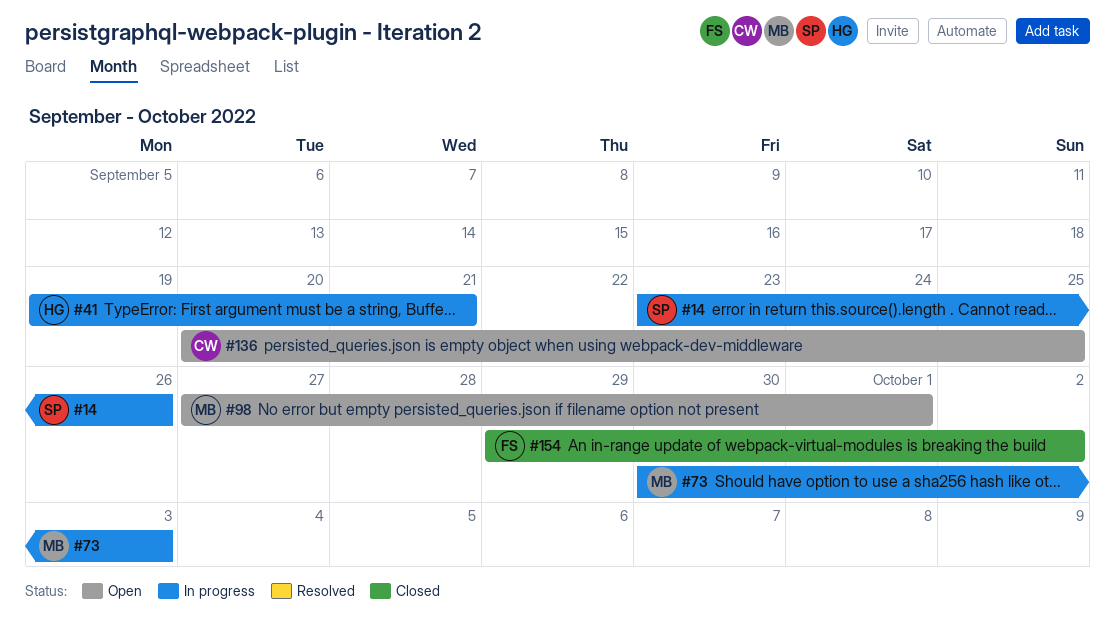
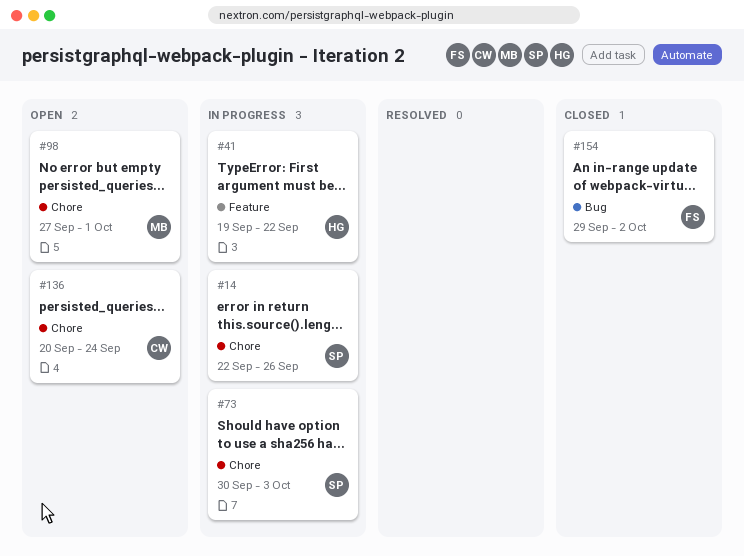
#14, start: Sep 23 -> Sep 22
#41, due: Sep 21 -> Sep 22
#73, owner: MB -> SP
#136, due: Sep 25 -> Sep 24

